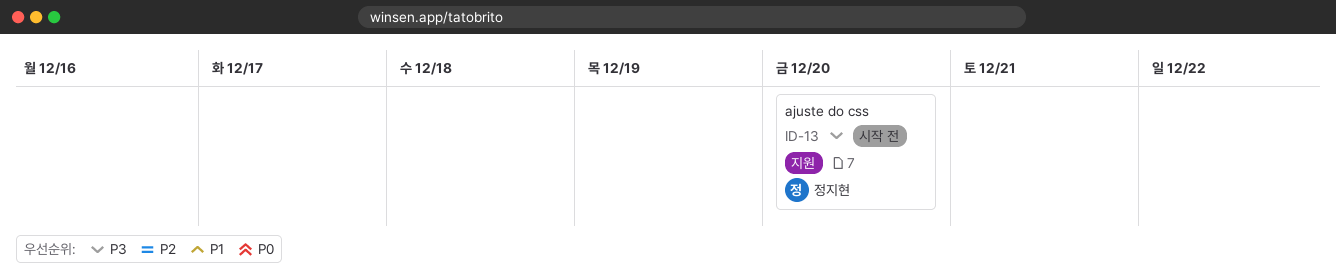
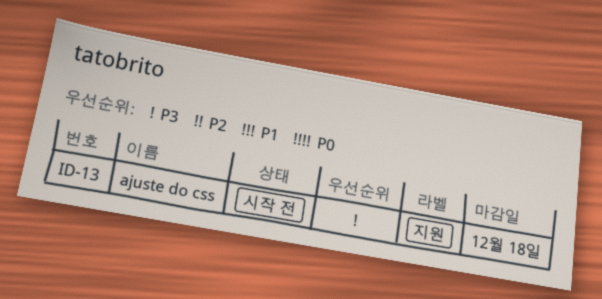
ID-13, due: Dec 20 -> Dec 18

